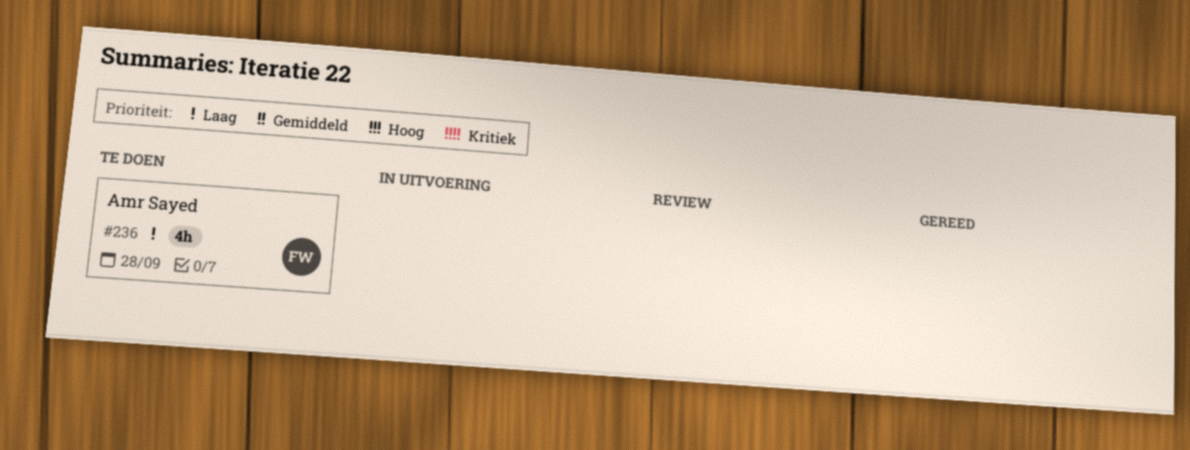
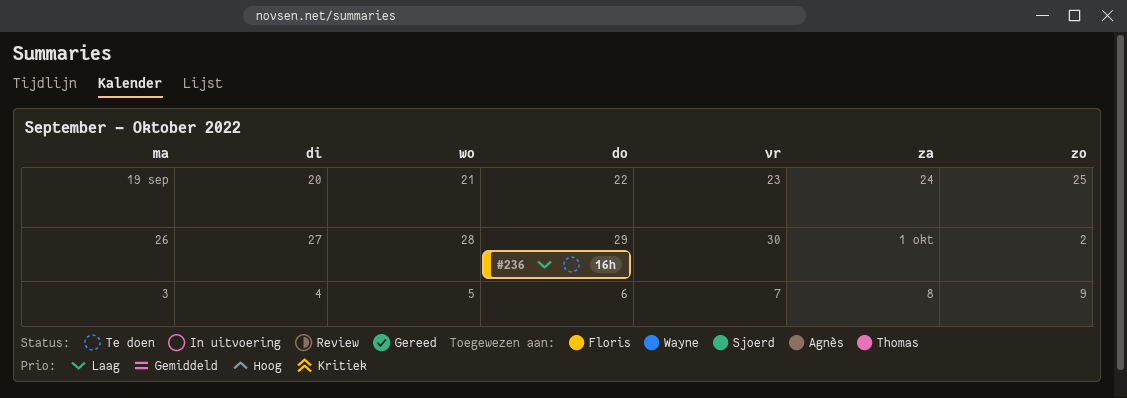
#236, estimate: 4h -> 16h
#236, due: Sep 28 -> Sep 29

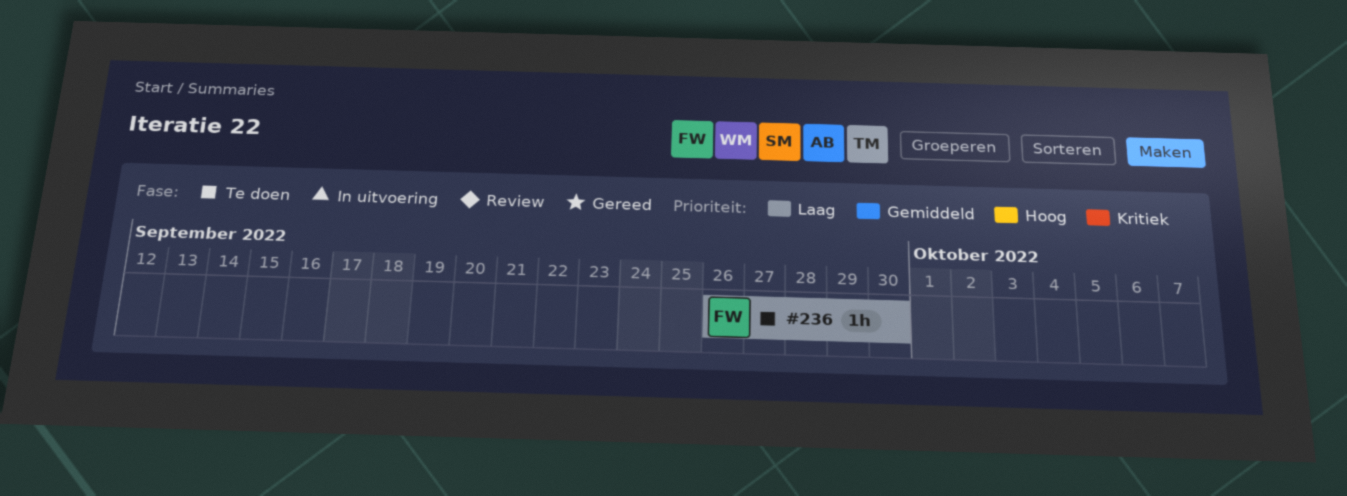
#236, estimate: 16h -> 1h
#236, due: Sep 29 -> Sep 30

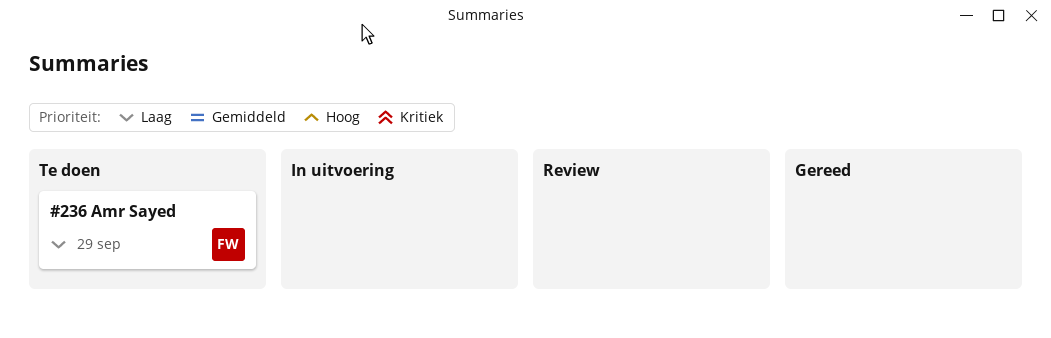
#236, due: Sep 30 -> Sep 29

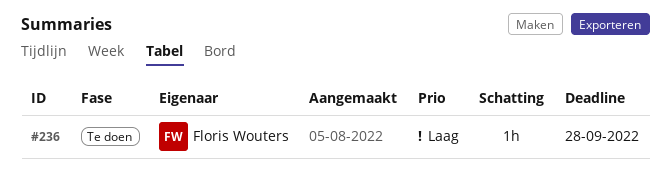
#236, due: Sep 29 -> Sep 28

